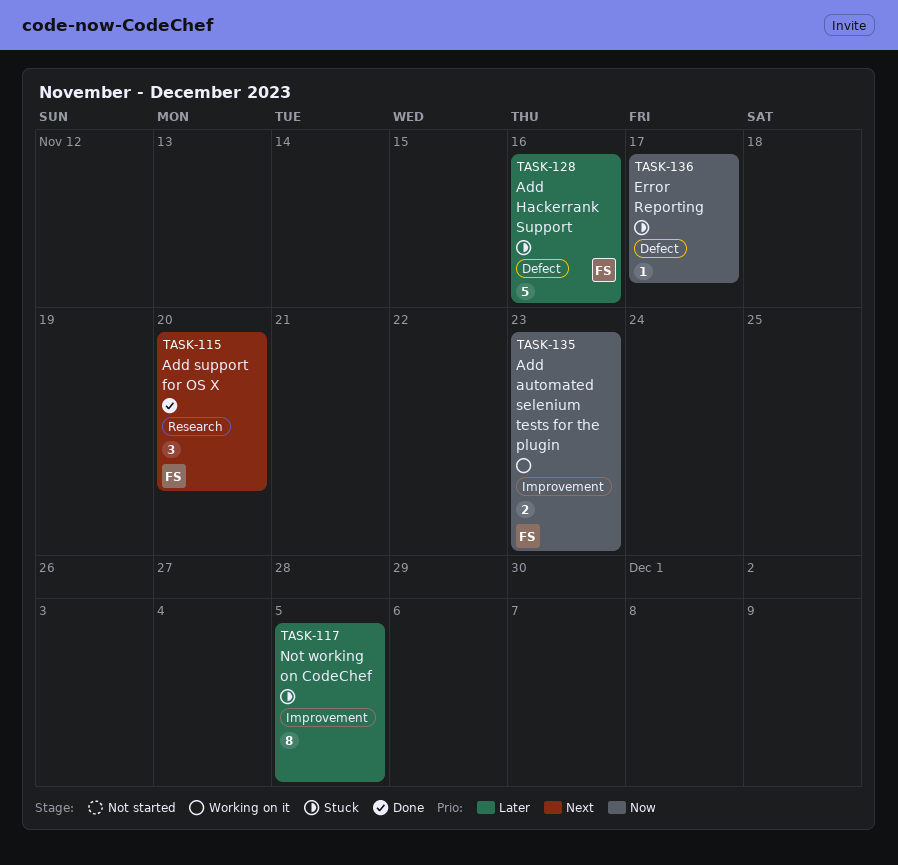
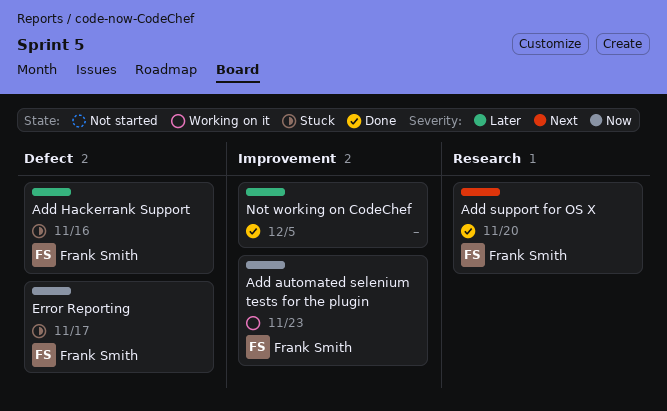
Error Reporting, owner: none -> Frank Smith
Not working on CodeChef, status: Stuck -> Done

